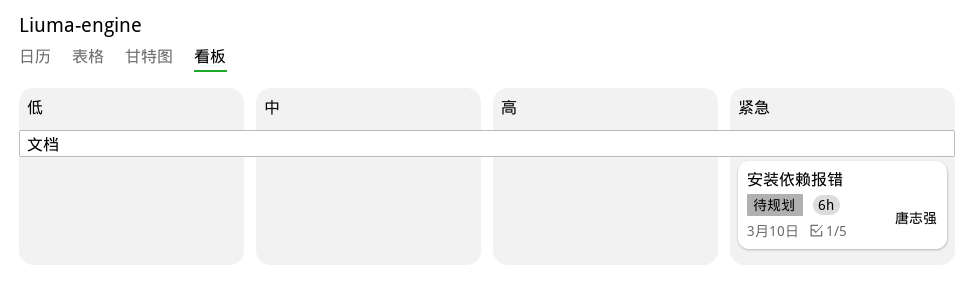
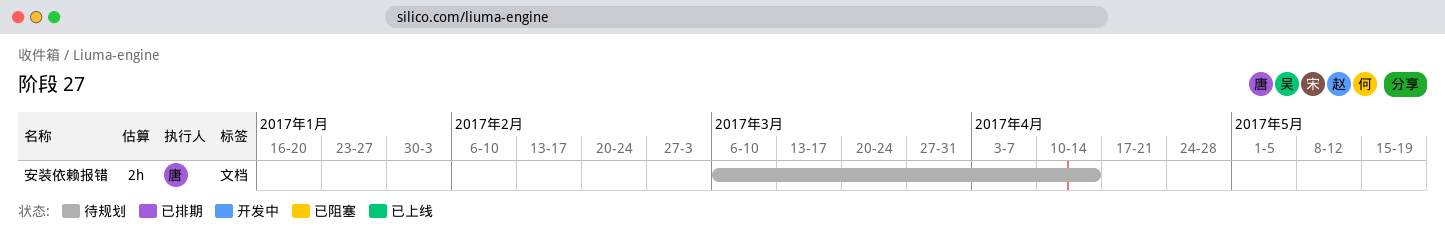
安装依赖报错, estimate: 6h -> 2h
安装依赖报错, due: Mar 10 -> Apr 14

